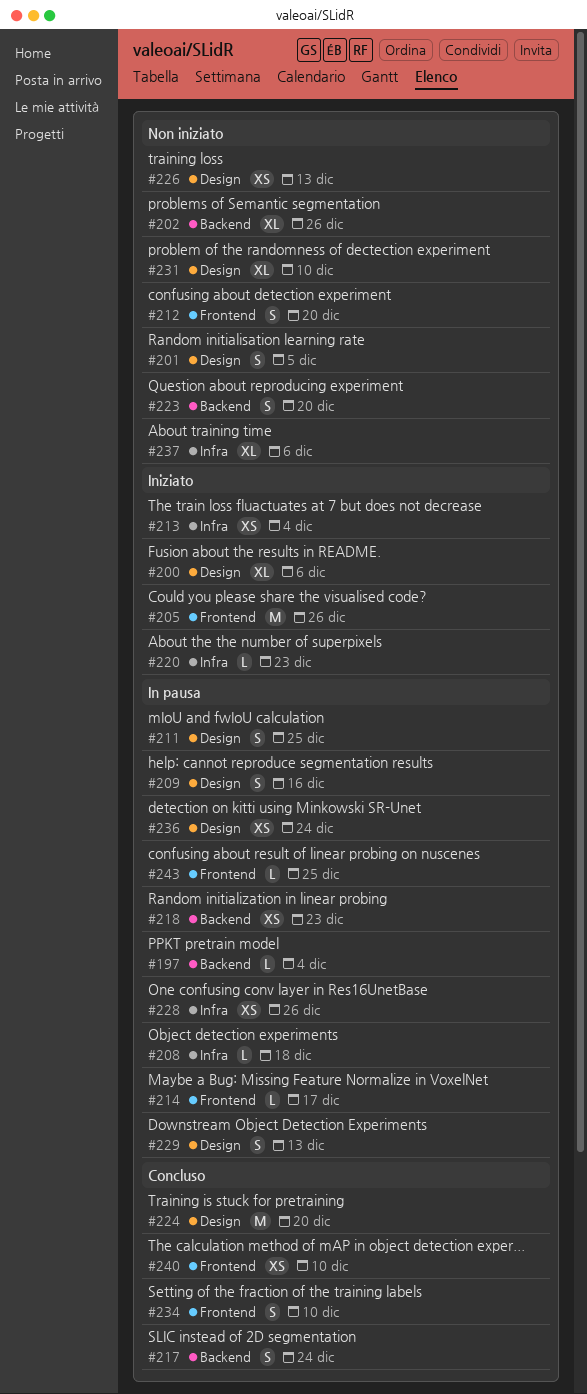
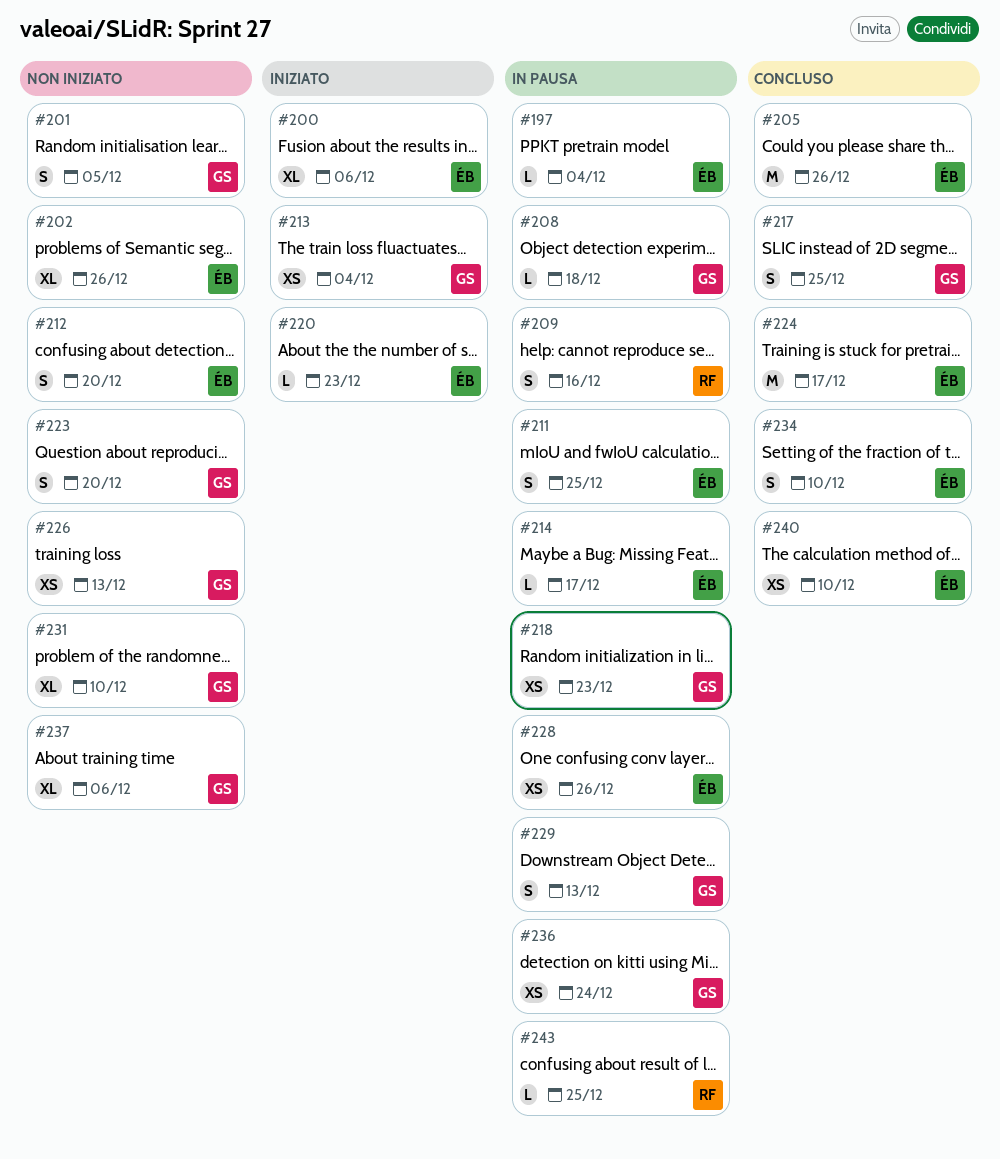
#205, status: Iniziato -> Concluso
#217, due: Dec 24 -> Dec 25
#224, due: Dec 20 -> Dec 17

